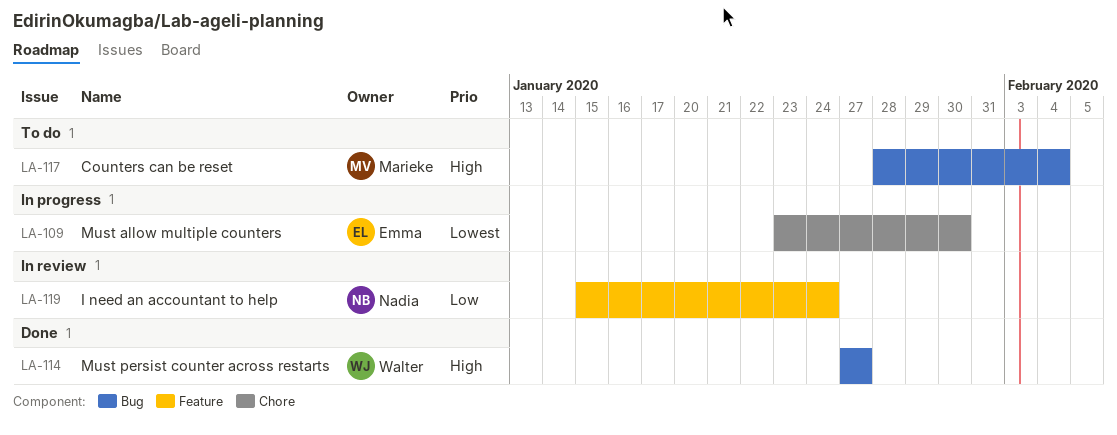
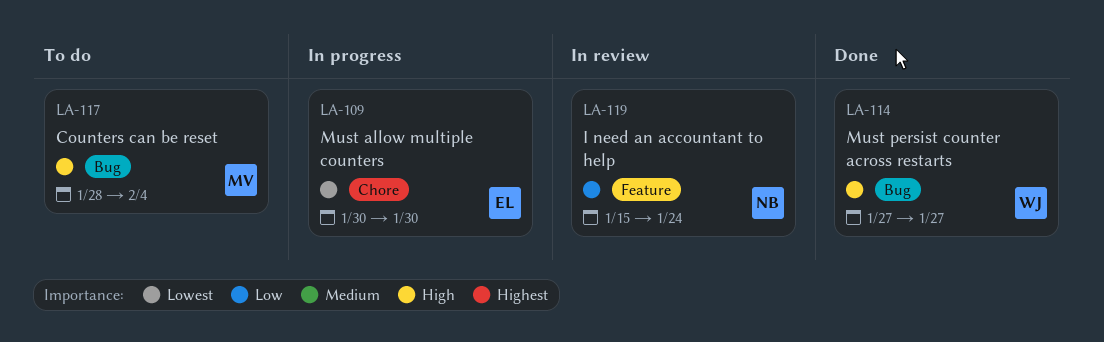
LA-109, start: Jan 23 -> Jan 30

